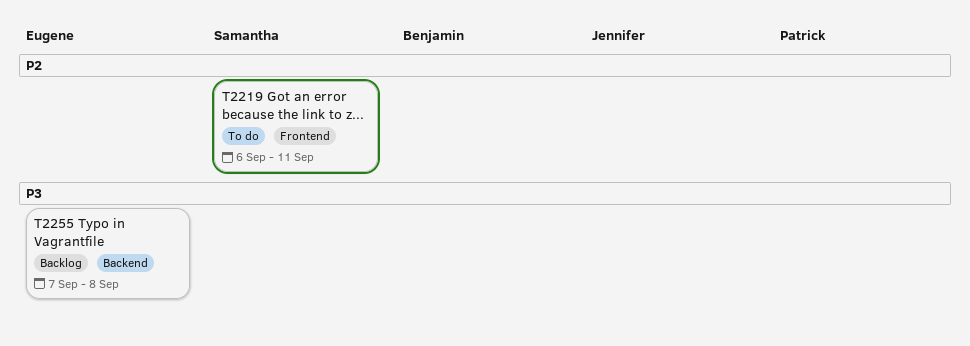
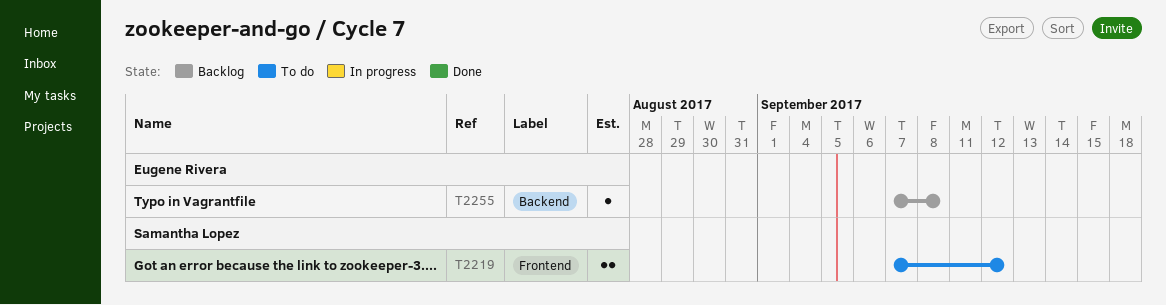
T2219, start: Sep 6 -> Sep 7
T2219, due: Sep 11 -> Sep 12

